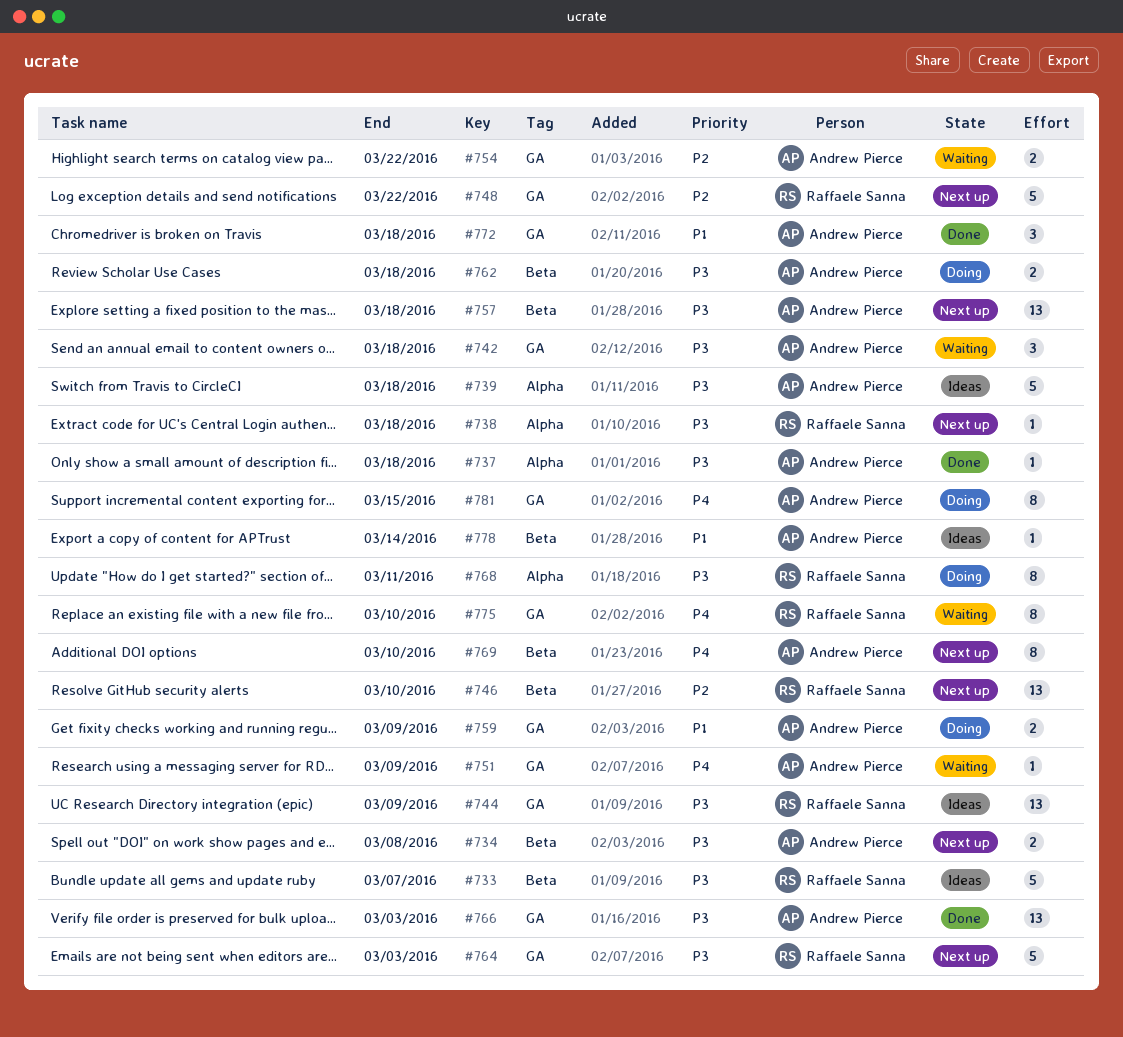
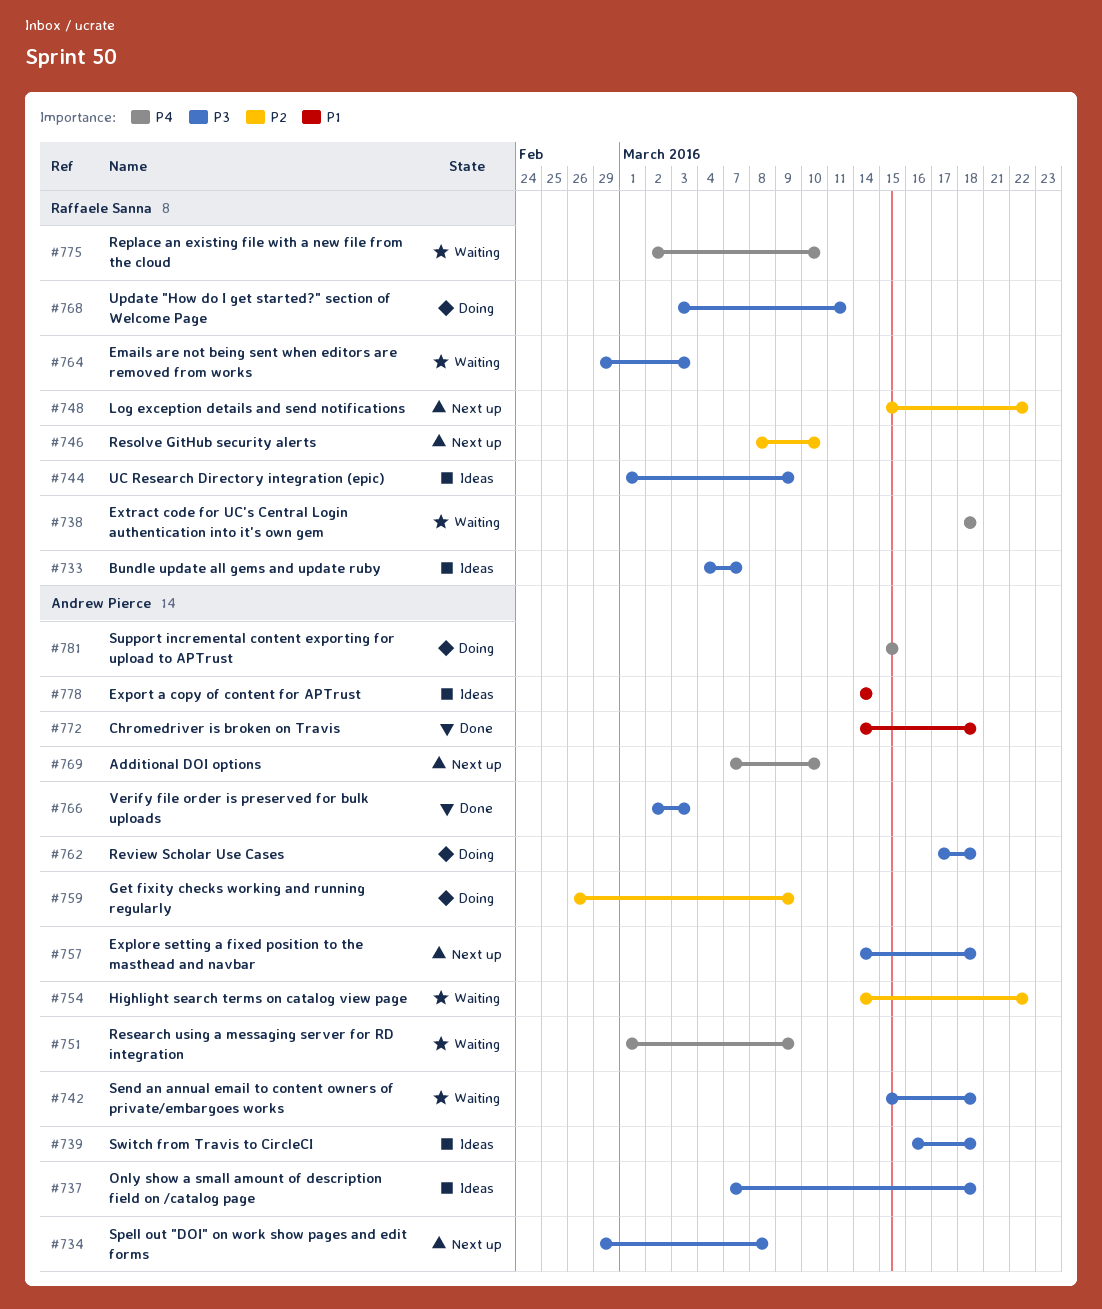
#737, status: Done -> Ideas
#738, status: Next up -> Waiting
#738, priority: P3 -> P4
#759, priority: P1 -> P2
#764, status: Next up -> Waiting

